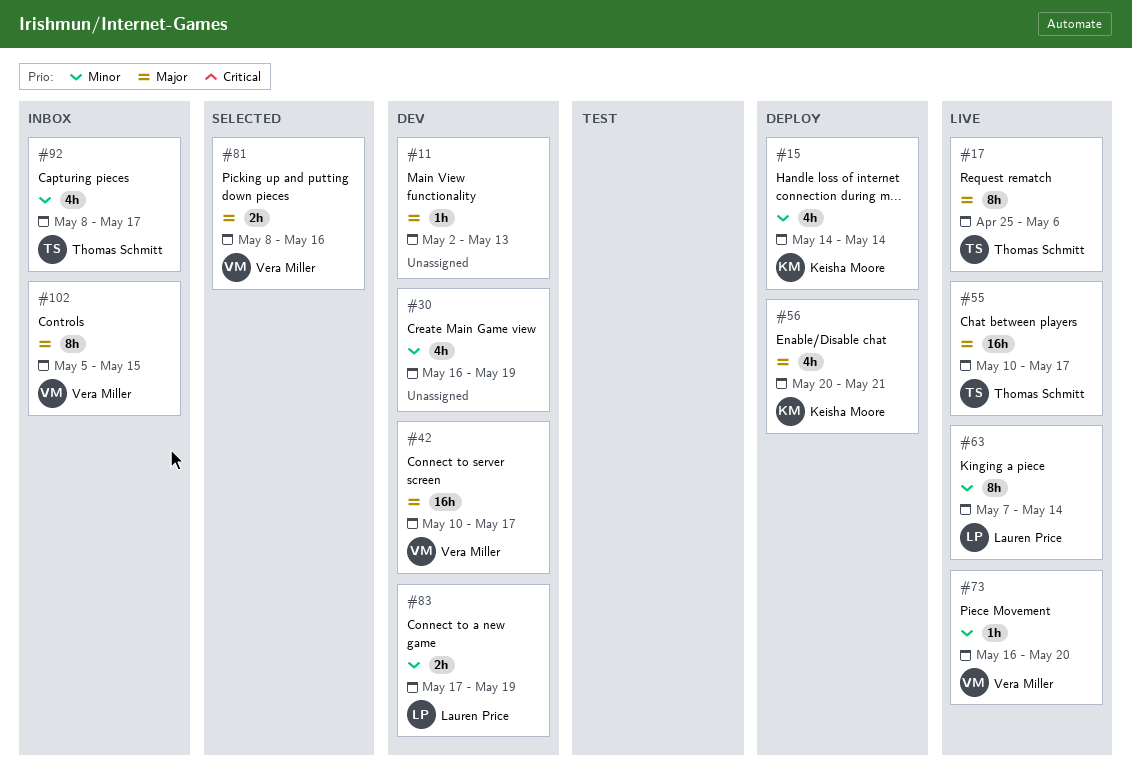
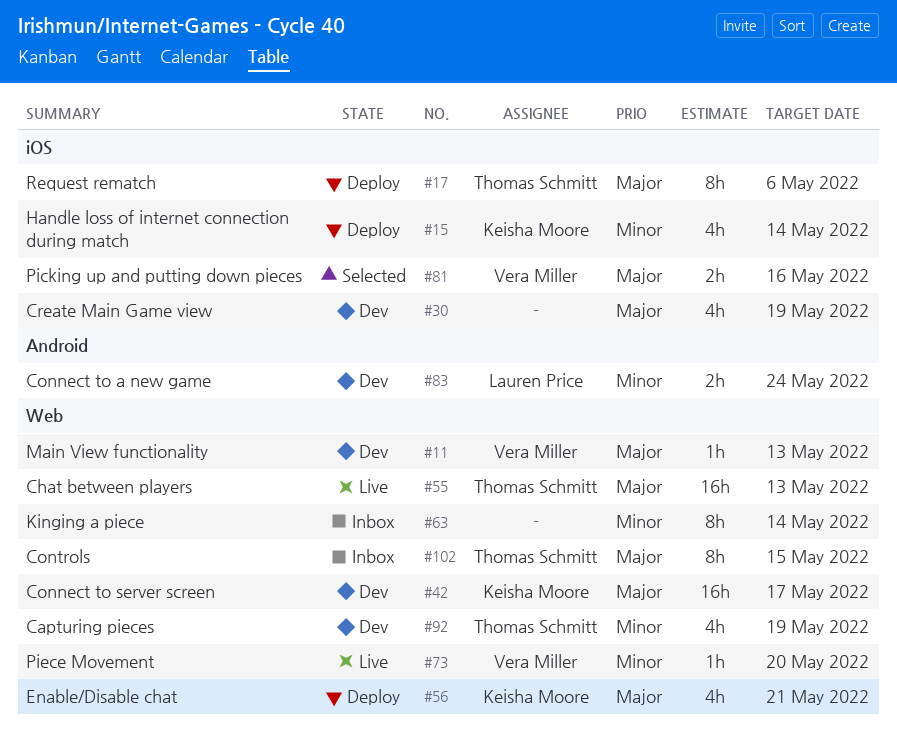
#11, owner: none -> Vera Miller
#17, status: Live -> Deploy
#30, priority: Minor -> Major
#42, owner: Vera Miller -> Keisha Moore
#55, due: May 17 -> May 13
#63, status: Live -> Inbox
#63, owner: Lauren Price -> none
#83, due: May 19 -> May 24
#92, status: Inbox -> Dev
#92, due: May 17 -> May 19
#102, owner: Vera Miller -> Thomas Schmitt

